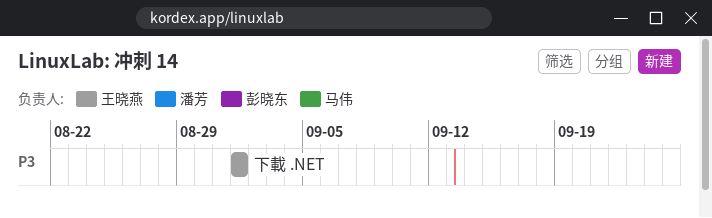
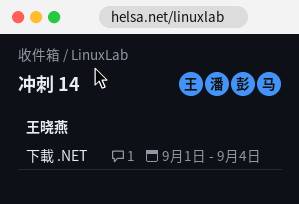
下載 .NET, due: Sep 1 -> Sep 4

